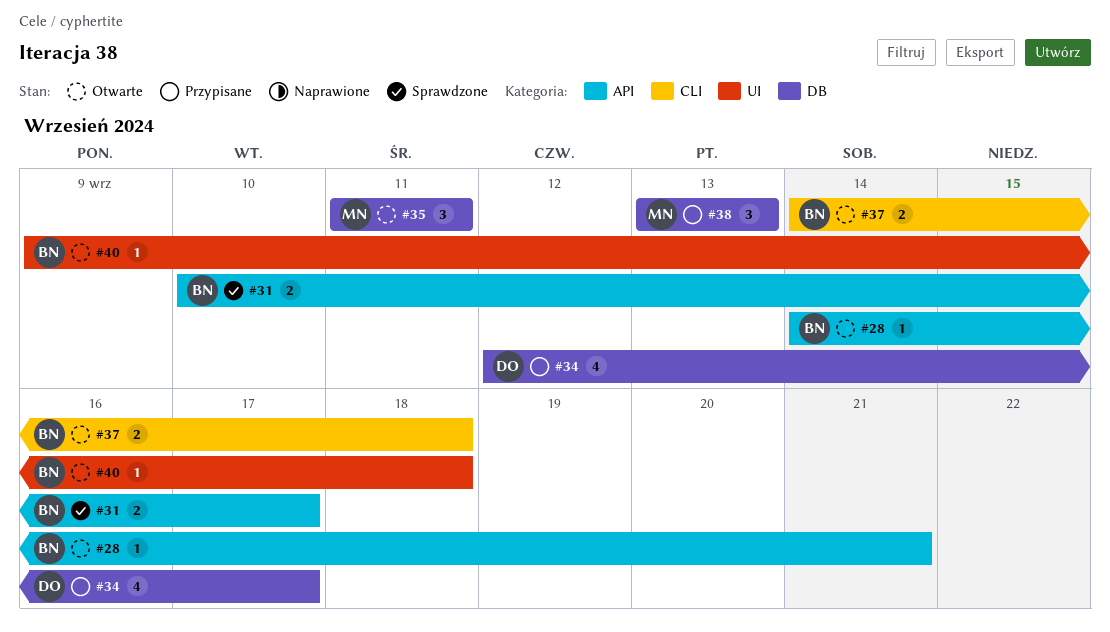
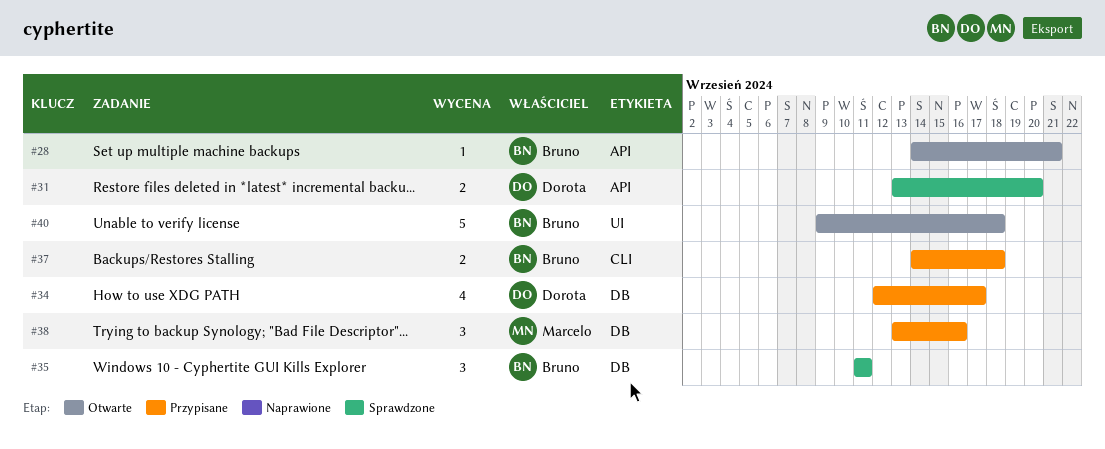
#31, owner: Bruno -> Dorota
#31, start: Sep 10 -> Sep 13
#31, due: Sep 17 -> Sep 20
#35, status: Otwarte -> Sprawdzone
#35, owner: Marcelo -> Bruno
#37, status: Otwarte -> Przypisane
#38, due: Sep 13 -> Sep 16
#40, estimate: 1 -> 5

